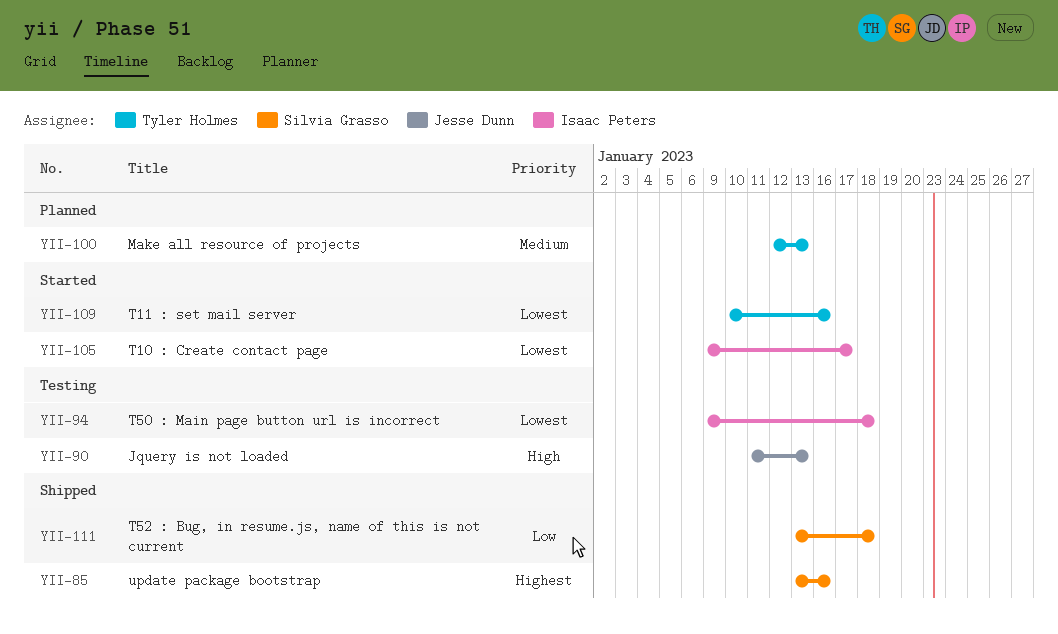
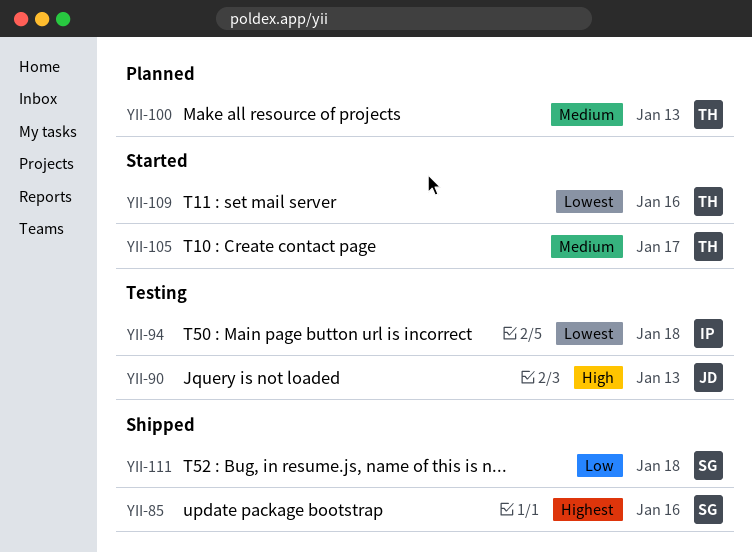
YII-105, owner: Isaac Peters -> Tyler Holmes
YII-105, priority: Lowest -> Medium

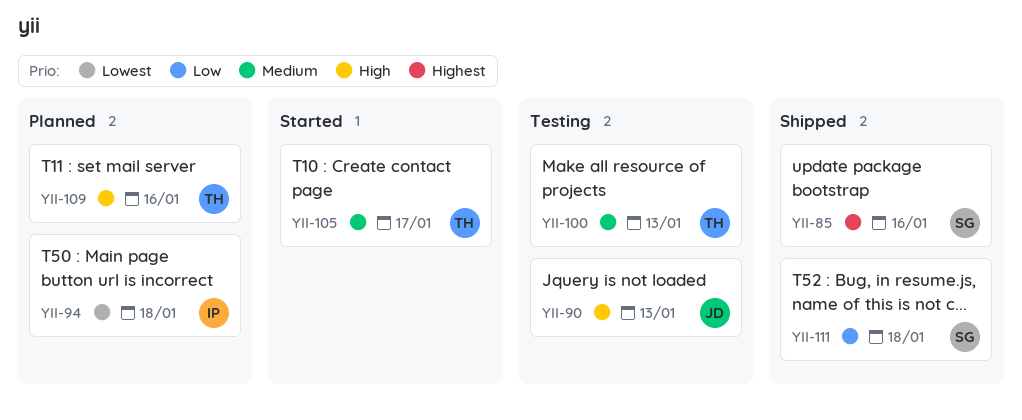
YII-94, status: Testing -> Planned
YII-100, status: Planned -> Testing
YII-109, status: Started -> Planned
YII-109, priority: Lowest -> High

